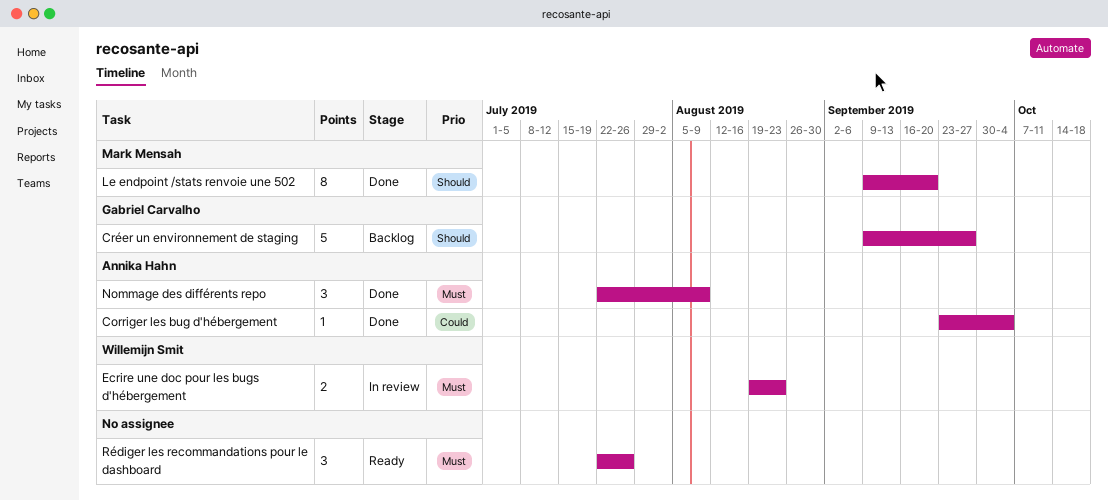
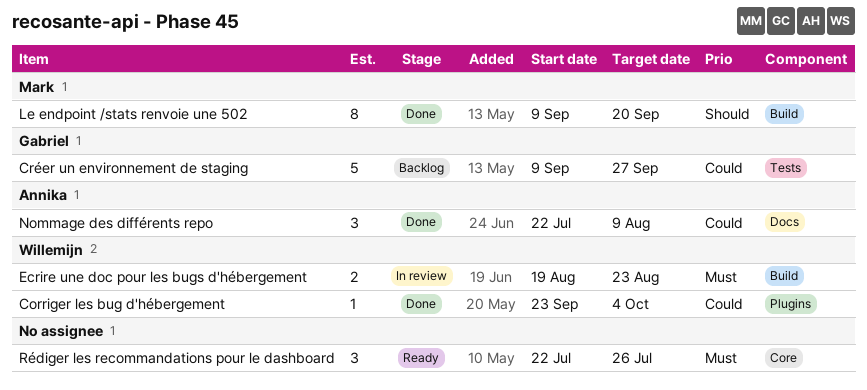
Corriger les bug d'hébergement, owner: Annika Hahn -> Willemijn Smit
Créer un environnement de staging, priority: Should -> Could
Nommage des différents repo, priority: Must -> Could

